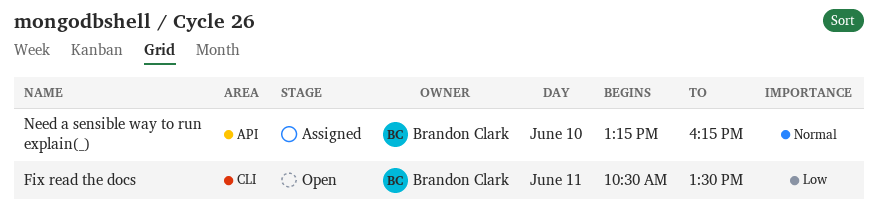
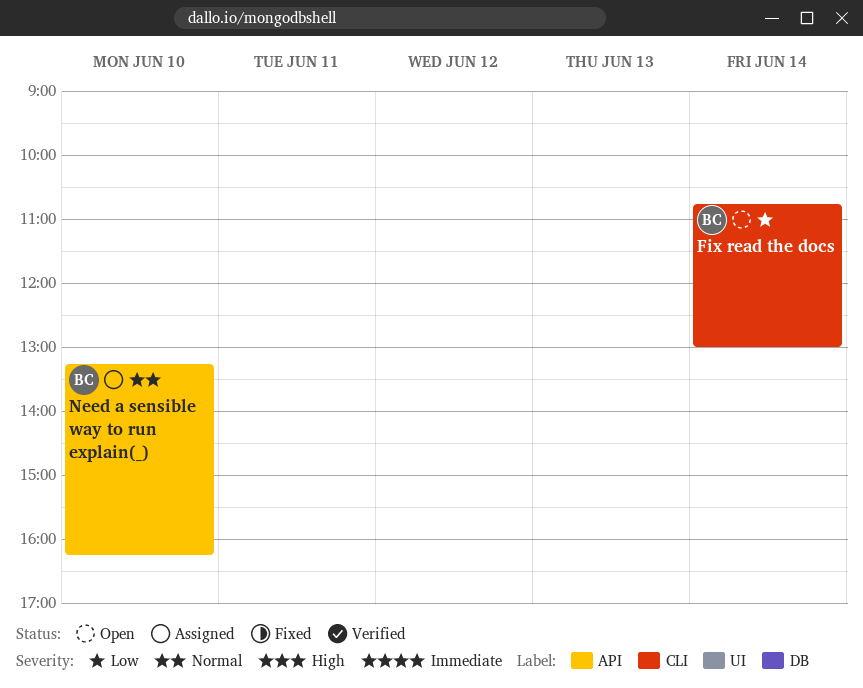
Fix read the docs, day: Jun 11 -> Jun 14
Fix read the docs, begins: 10:30 -> 10:45
Fix read the docs, ends: 13:30 -> 13:00

